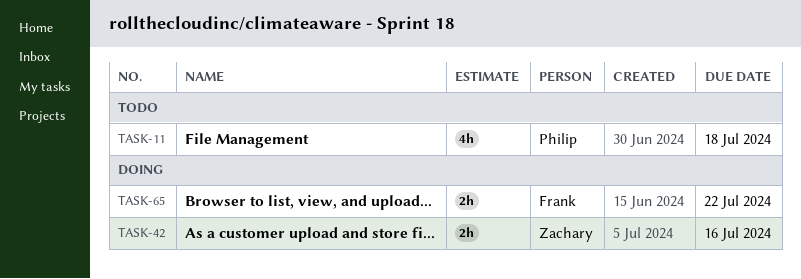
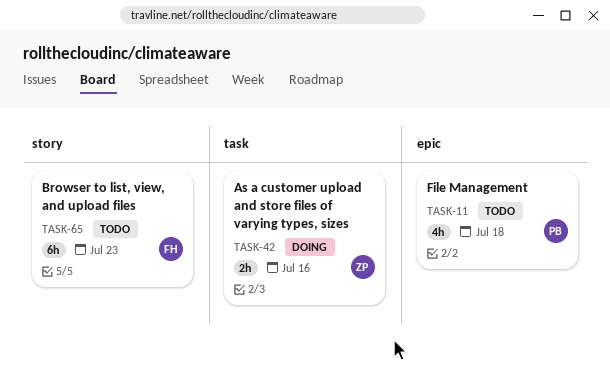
TASK-65, status: Doing -> Todo
TASK-65, estimate: 2h -> 6h
TASK-65, due: Jul 22 -> Jul 23

